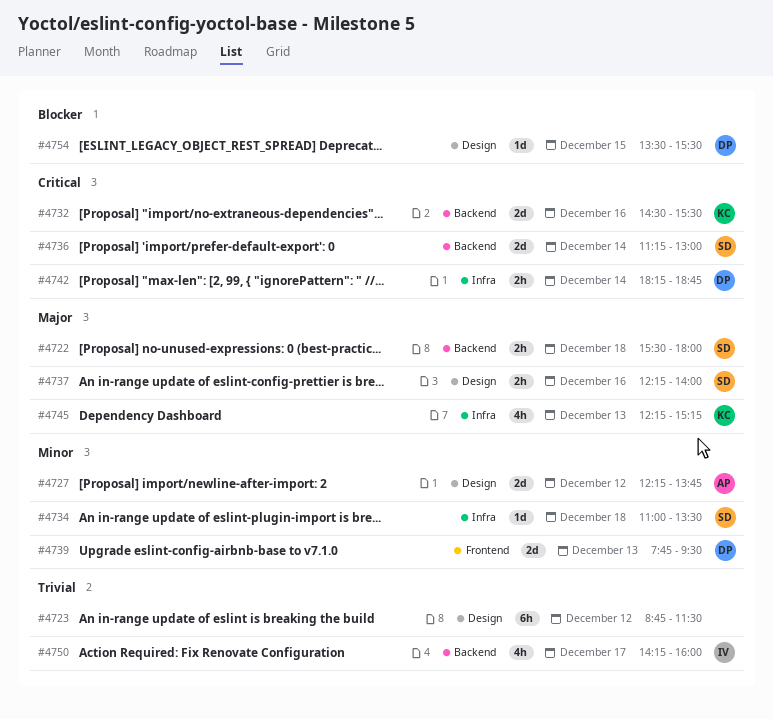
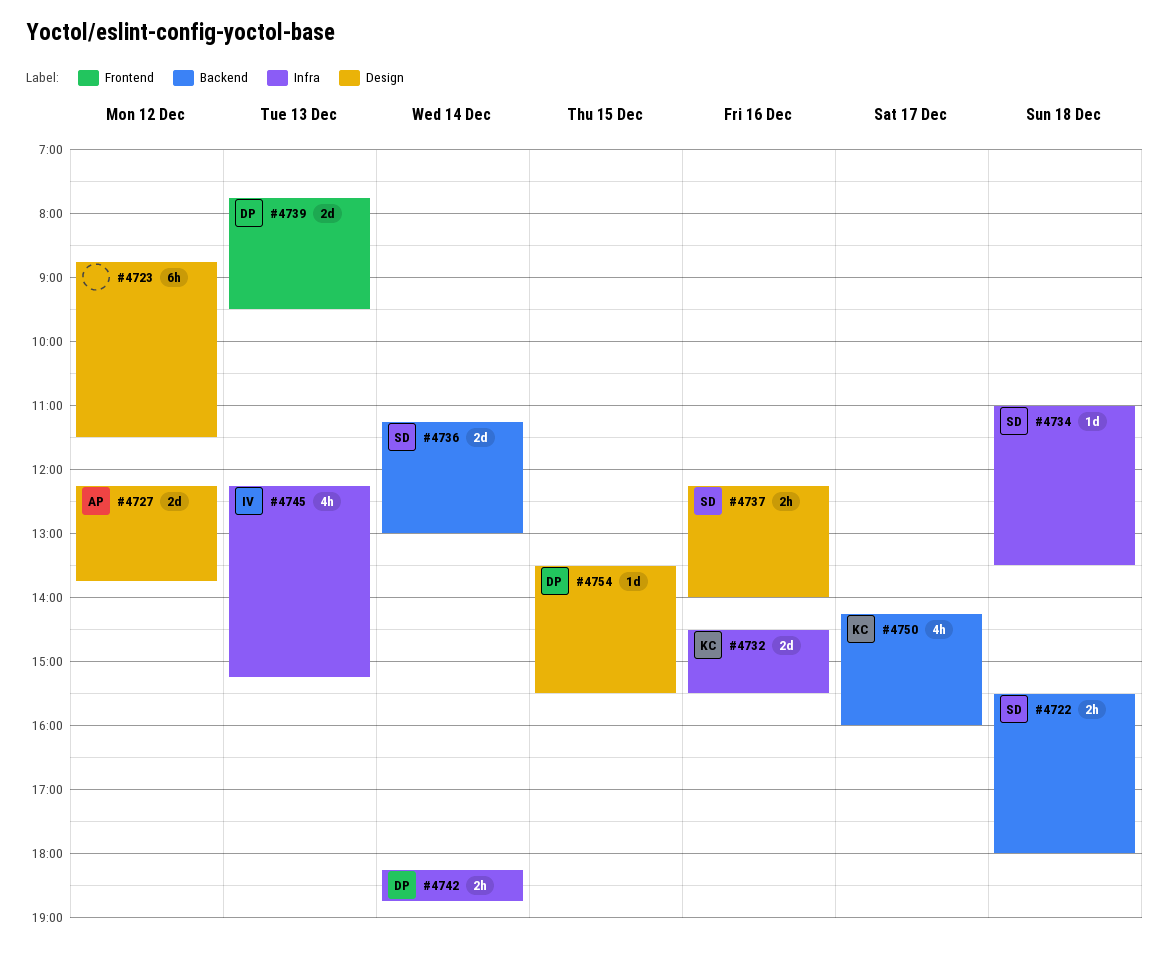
#4732, label: Backend -> Infra
#4745, owner: KC -> IV
#4750, owner: IV -> KC

